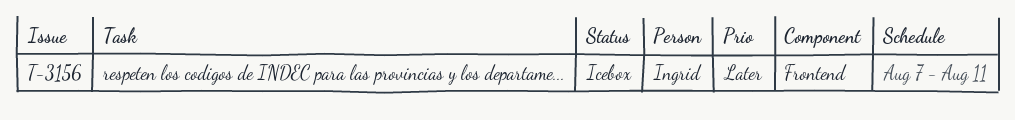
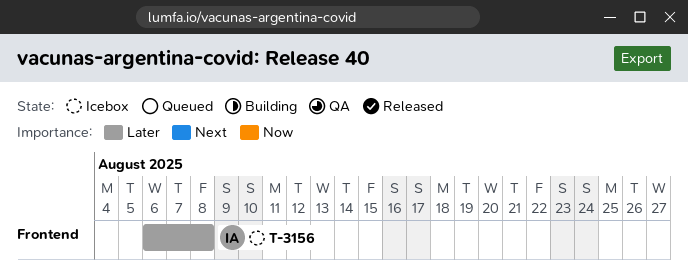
T-3156, start: Aug 7 -> Aug 6
T-3156, due: Aug 11 -> Aug 8

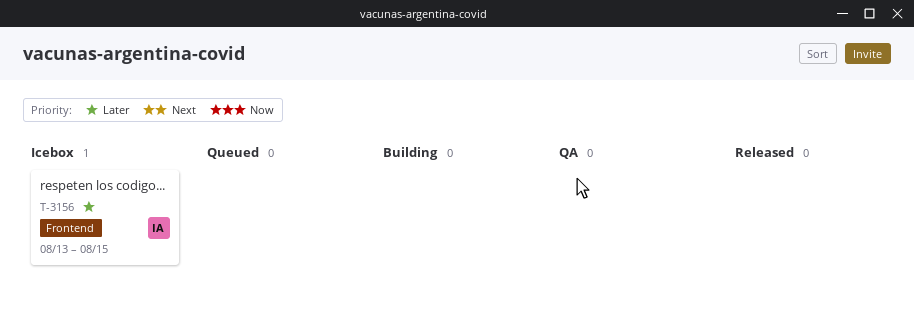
T-3156, start: Aug 6 -> Aug 13
T-3156, due: Aug 8 -> Aug 15

